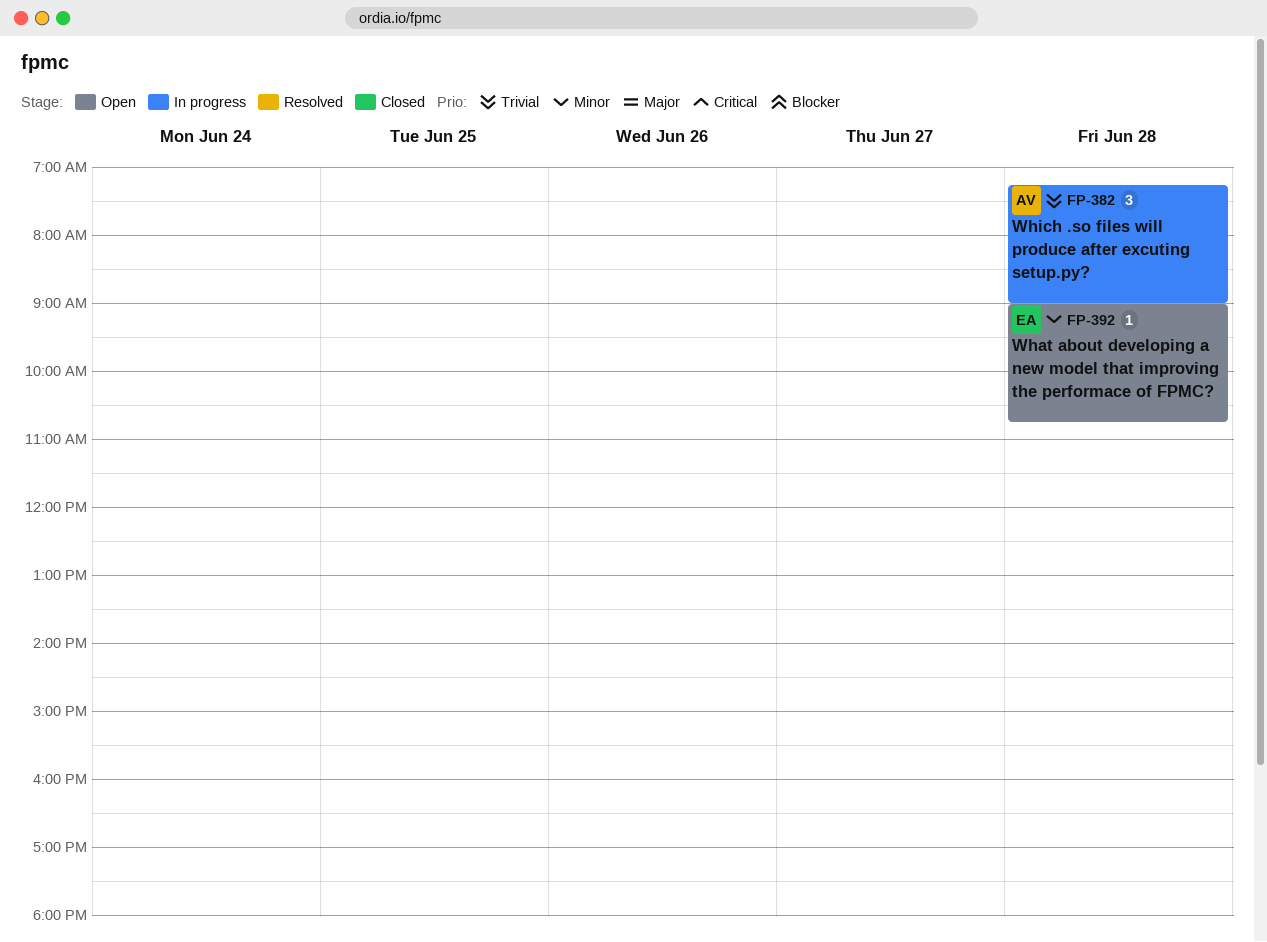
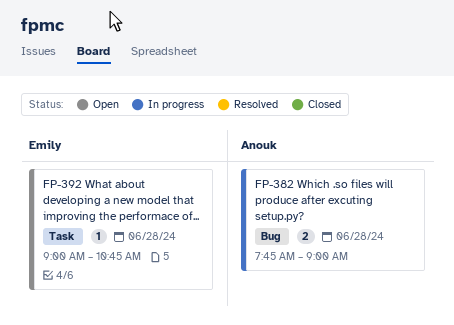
FP-382, estimate: 3 -> 2
FP-382, begins: 07:15 -> 07:45

